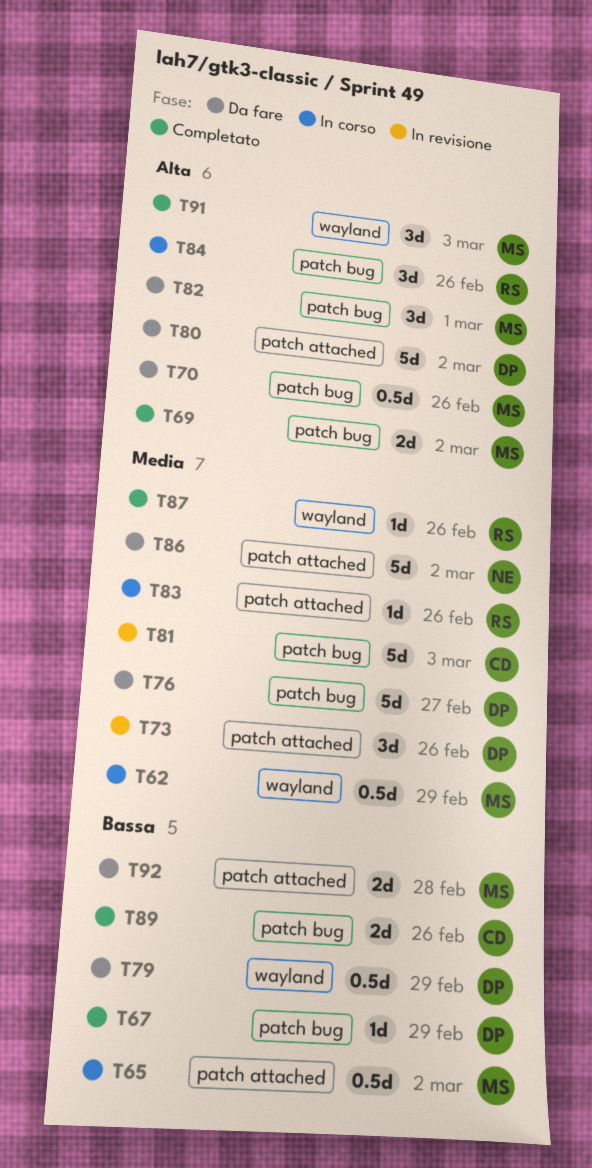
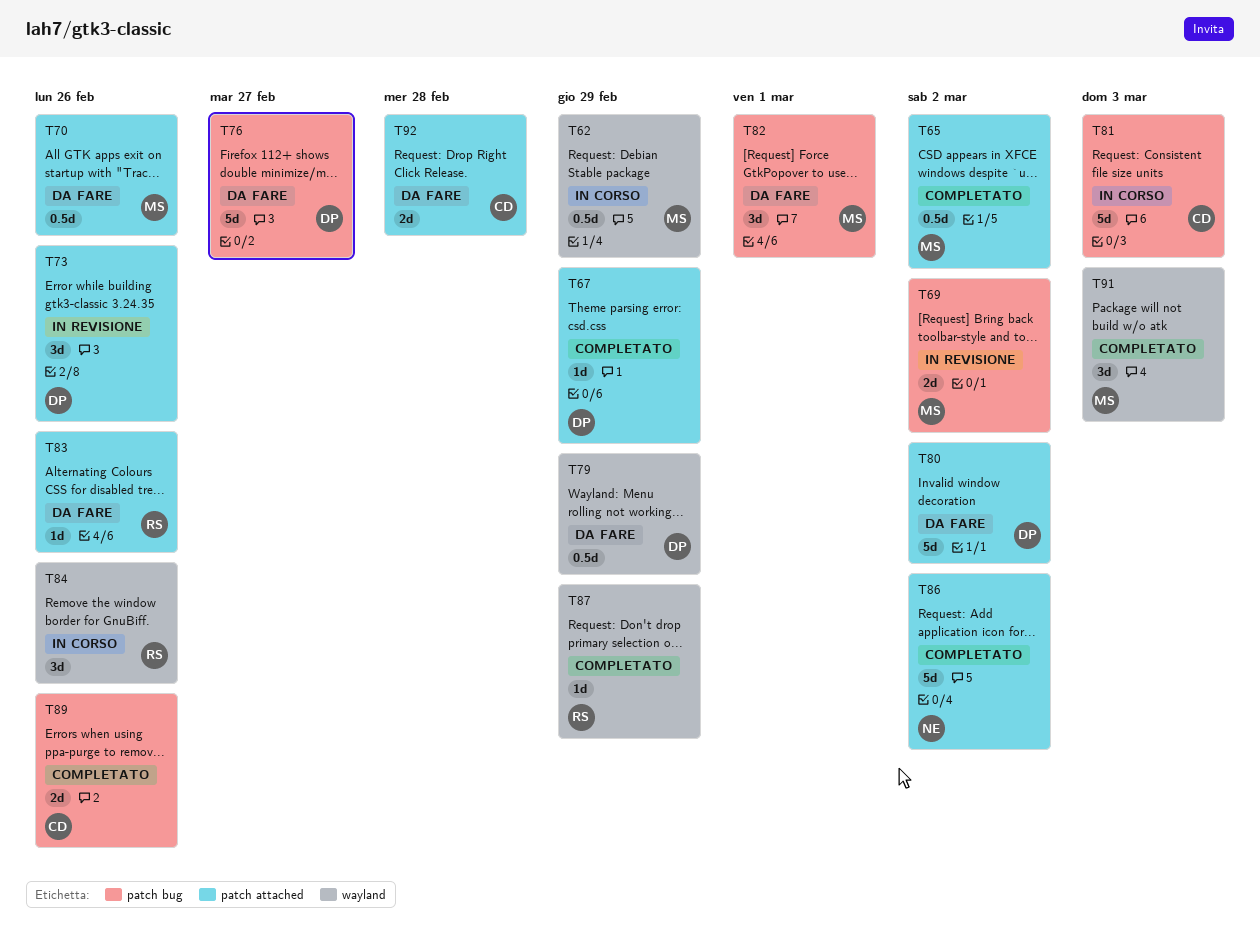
T65, status: In corso -> Completato
T67, label: patch bug -> patch attached
T69, status: Completato -> In revisione
T70, label: patch bug -> patch attached
T81, status: In revisione -> In corso
T83, status: In corso -> Da fare
T84, label: patch bug -> wayland
T86, status: Da fare -> Completato
T87, due: Feb 26 -> Feb 29
T92, owner: MS -> CD

